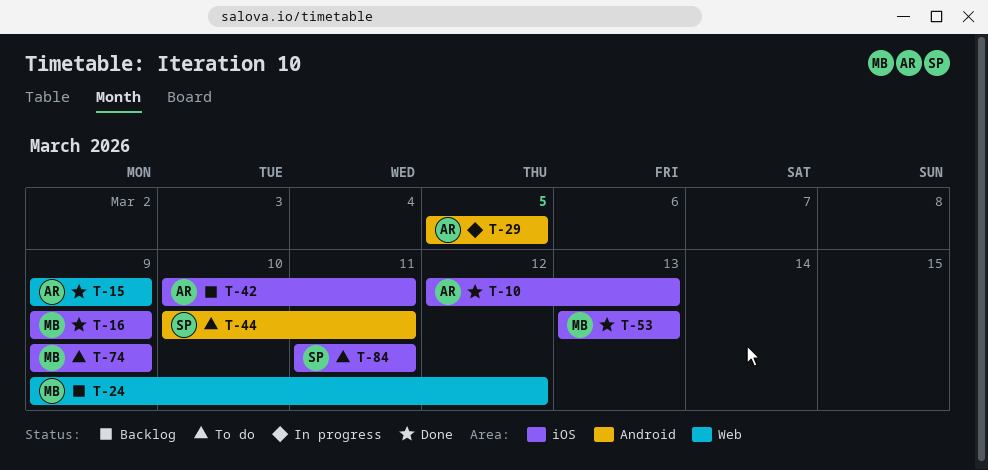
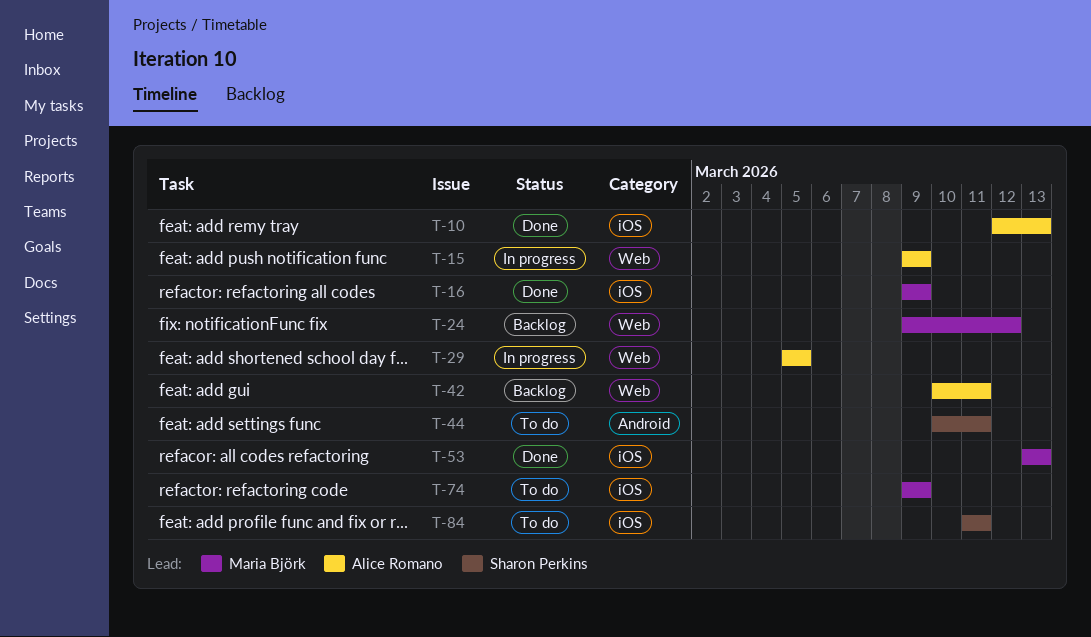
T-15, status: Done -> In progress
T-29, label: Android -> Web
T-42, label: iOS -> Web

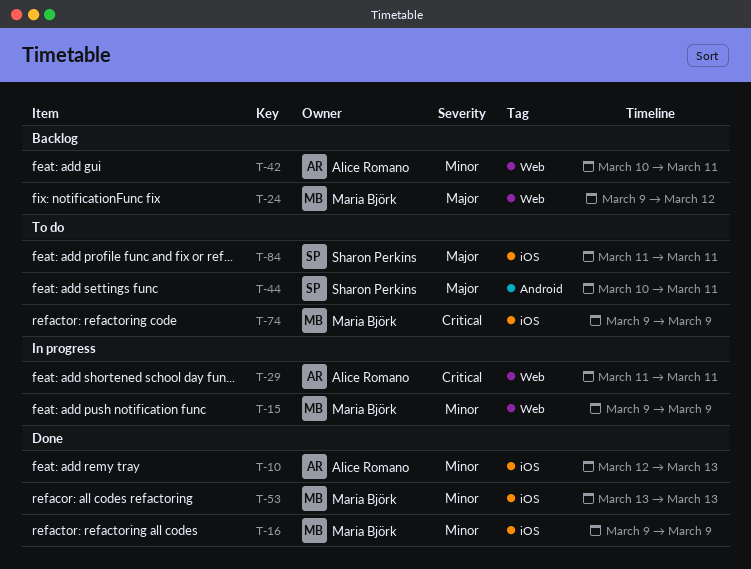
T-15, owner: Alice Romano -> Maria Björk
T-29, start: Mar 5 -> Mar 11
T-29, due: Mar 5 -> Mar 11

